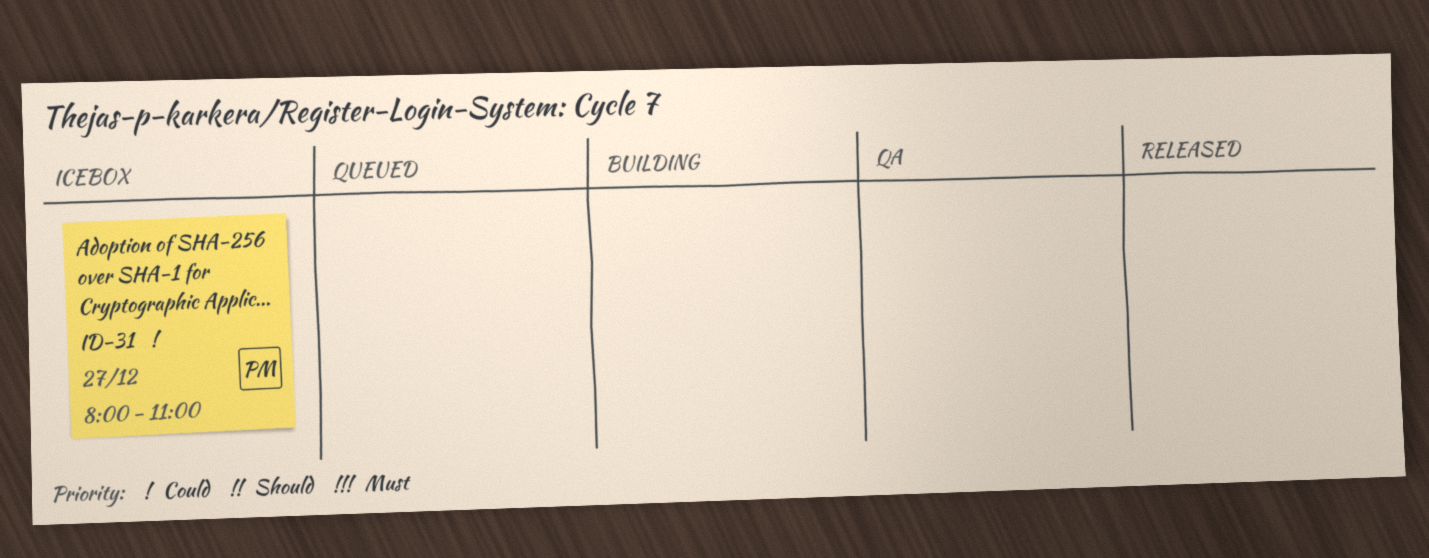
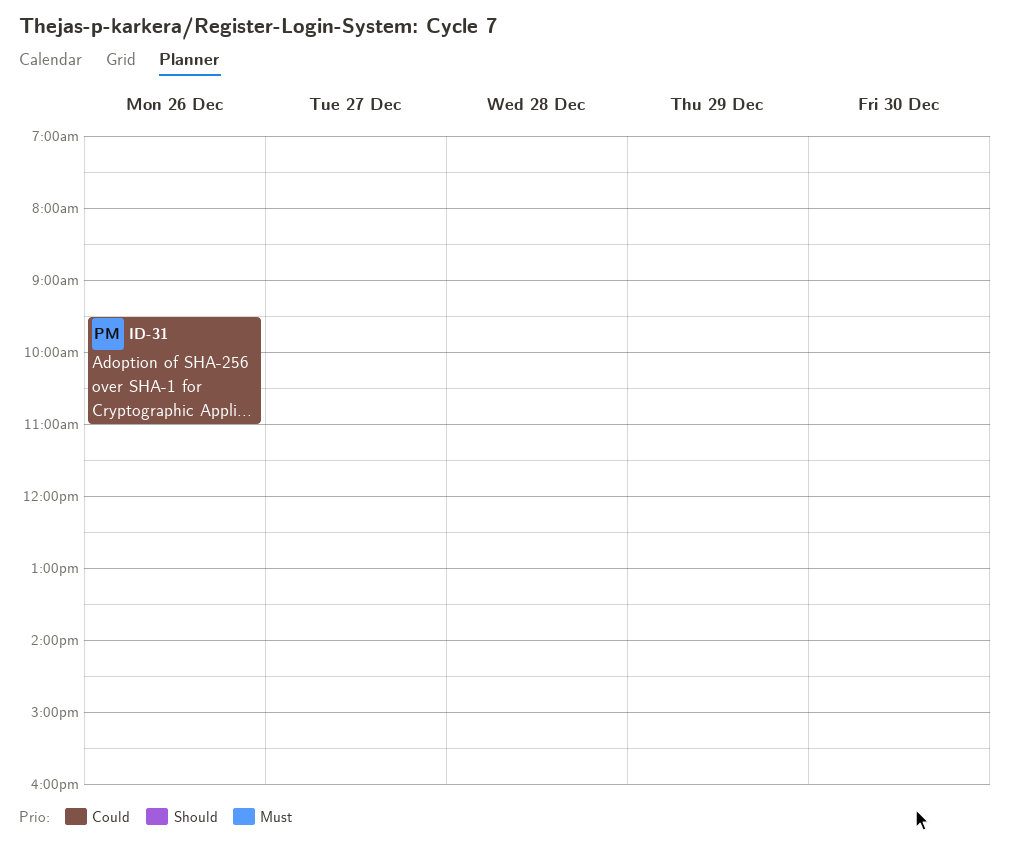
ID-31, day: Dec 27 -> Dec 26
ID-31, begins: 08:00 -> 09:30

